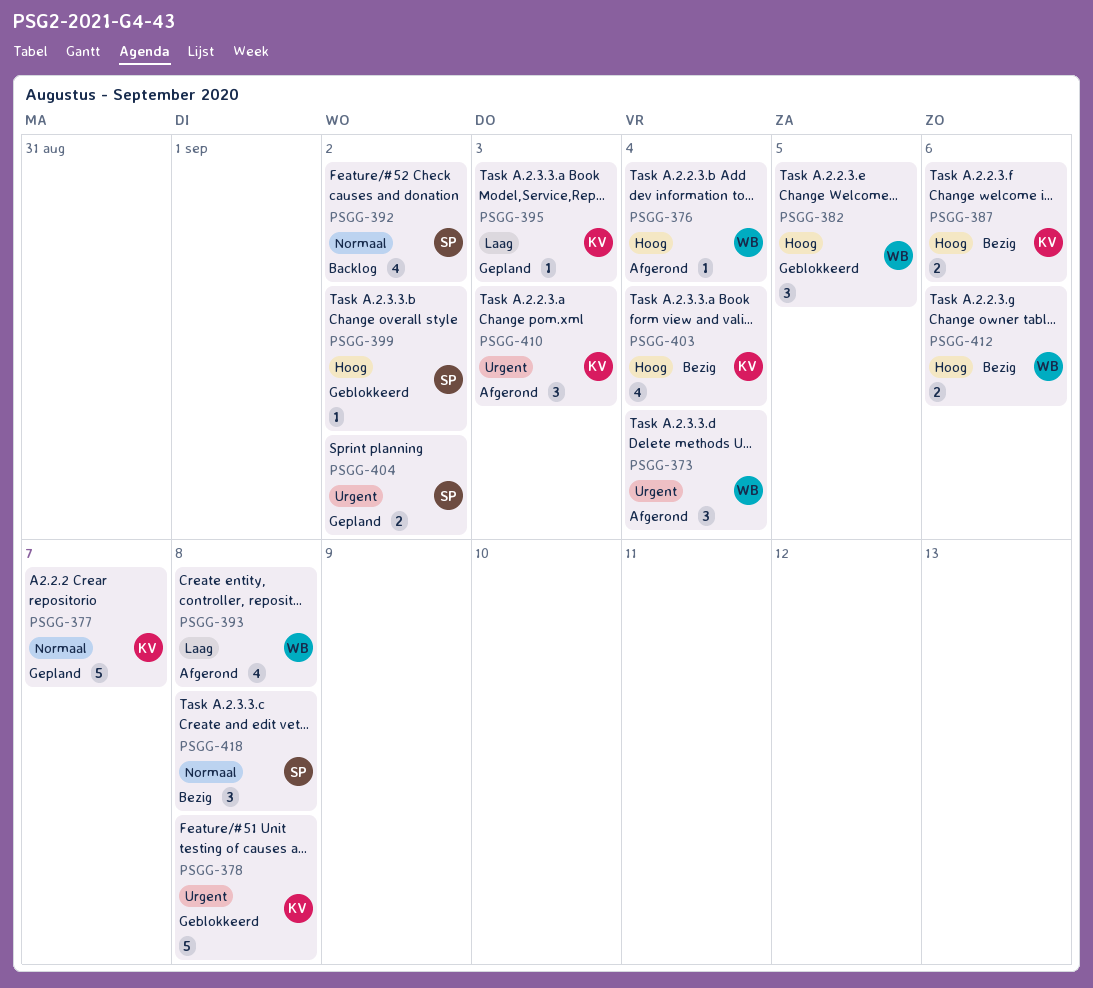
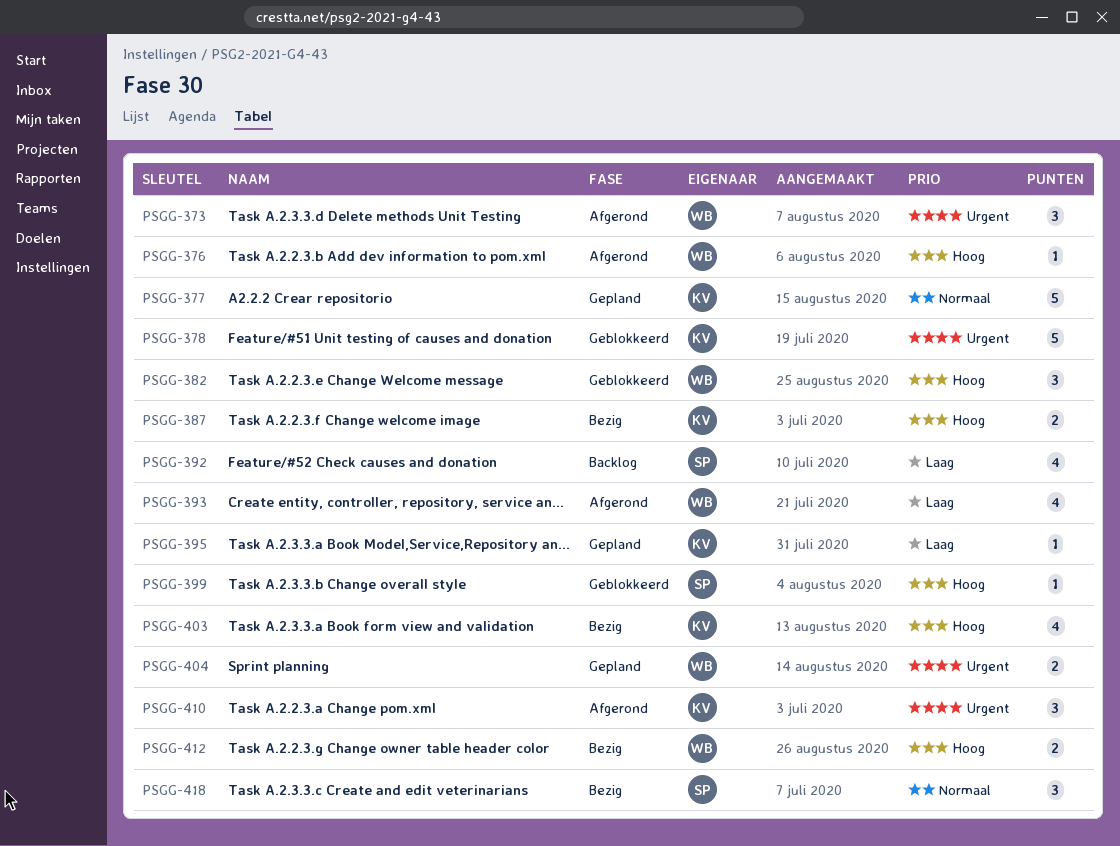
PSGG-392, priority: Normaal -> Laag
PSGG-404, owner: SP -> WB

